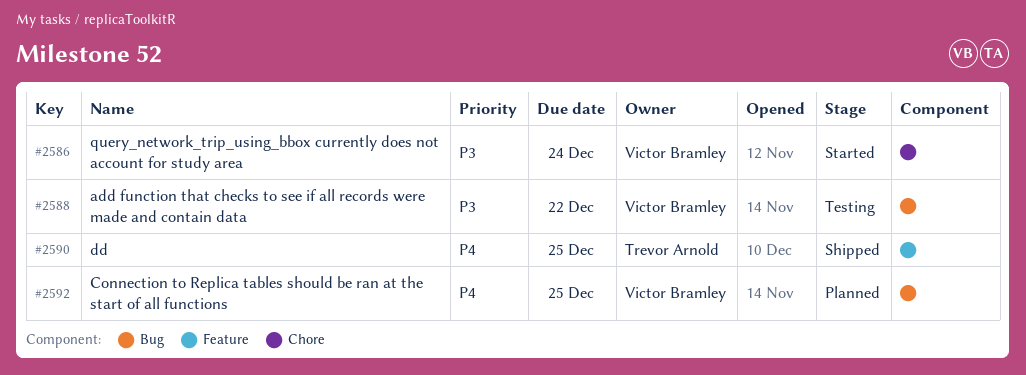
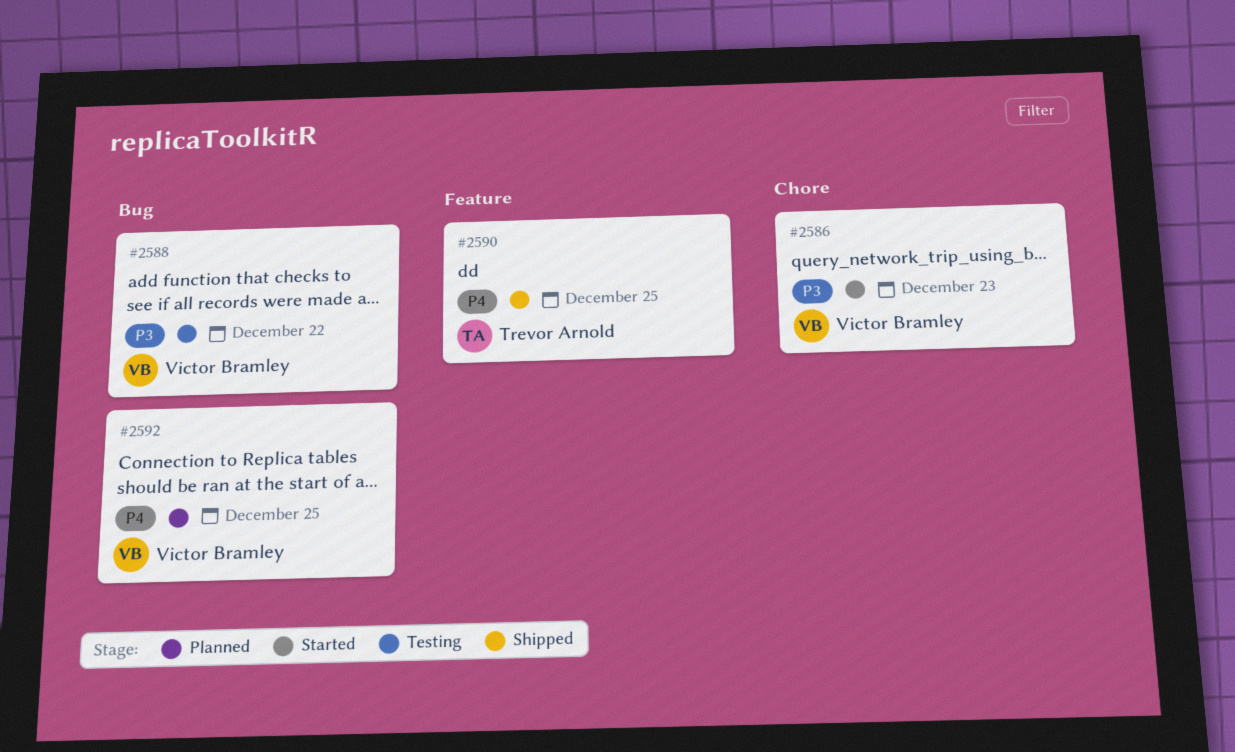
#2586, due: Dec 24 -> Dec 23

